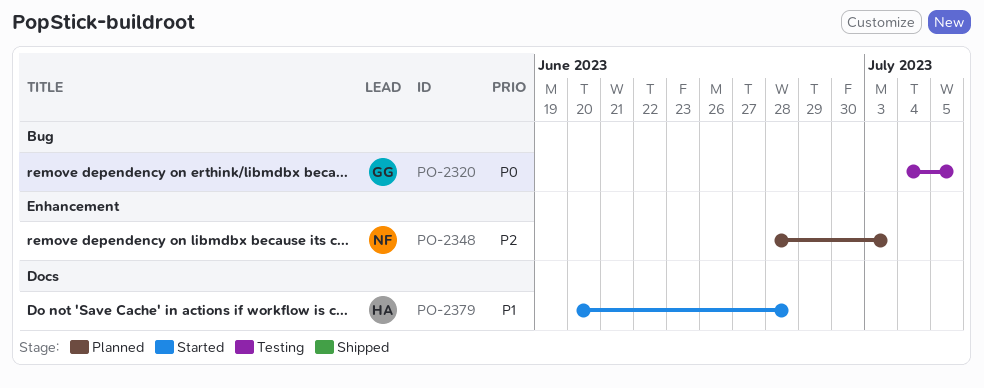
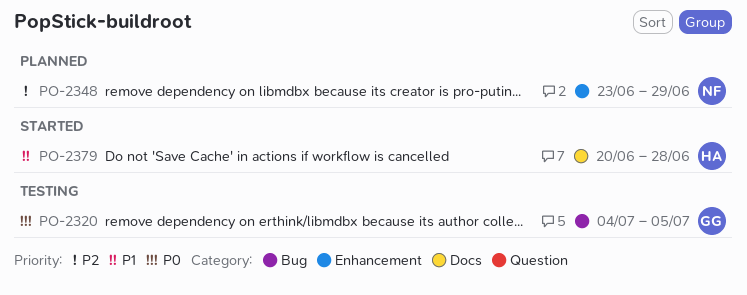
PO-2348, start: Jun 28 -> Jun 23
PO-2348, due: Jul 3 -> Jun 29

